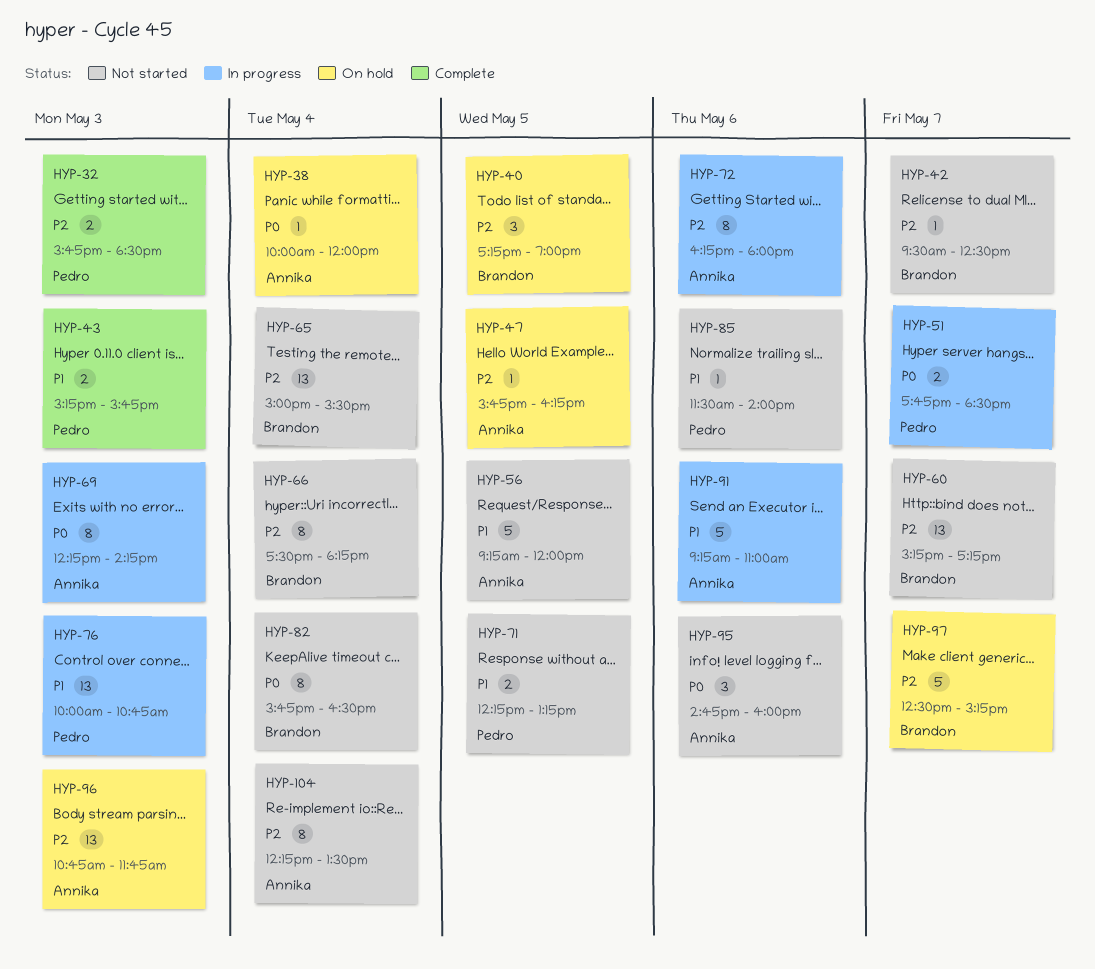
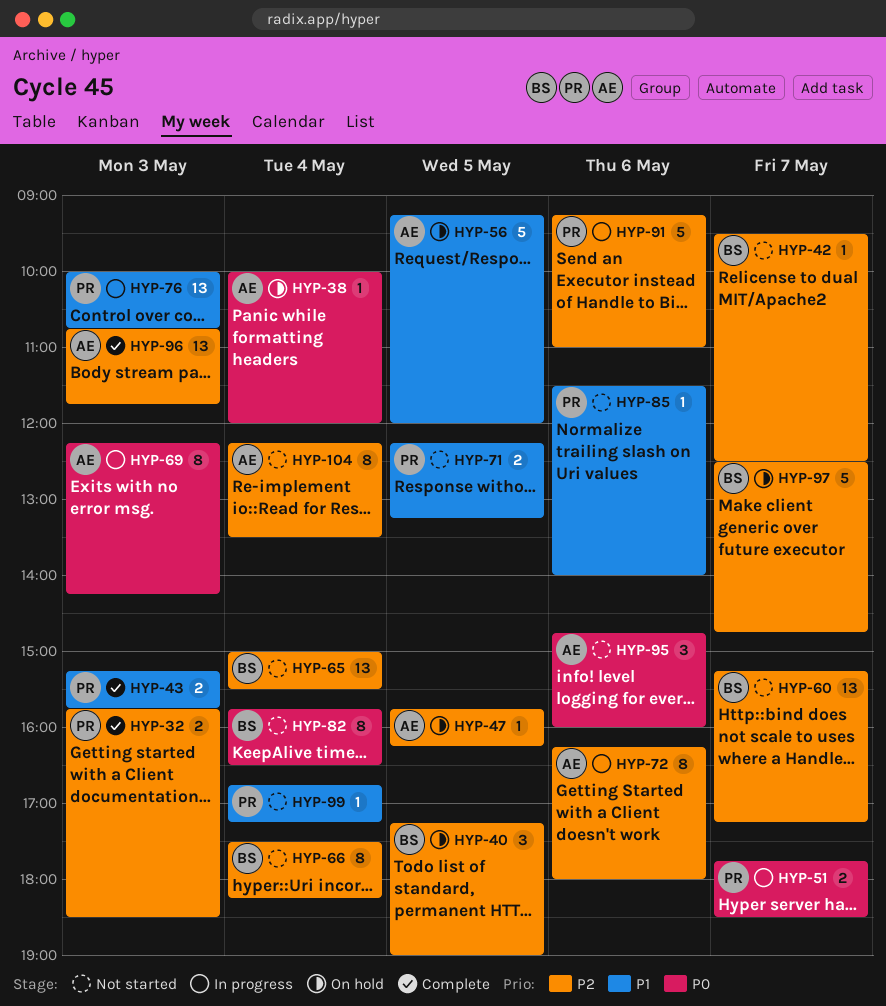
HYP-56, status: Not started -> On hold
HYP-91, owner: Annika -> Pedro
HYP-91, priority: P1 -> P2
HYP-96, status: On hold -> Complete
HYP-97, ends: 15:15 -> 14:45
HYP-99: none -> present

